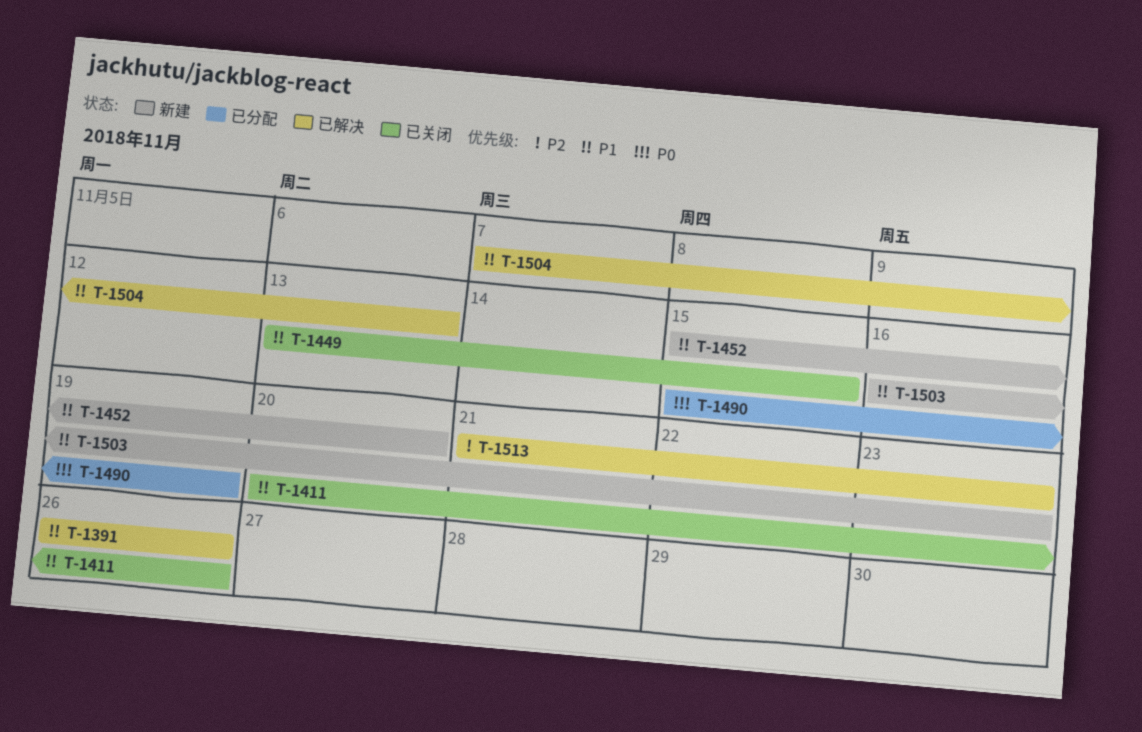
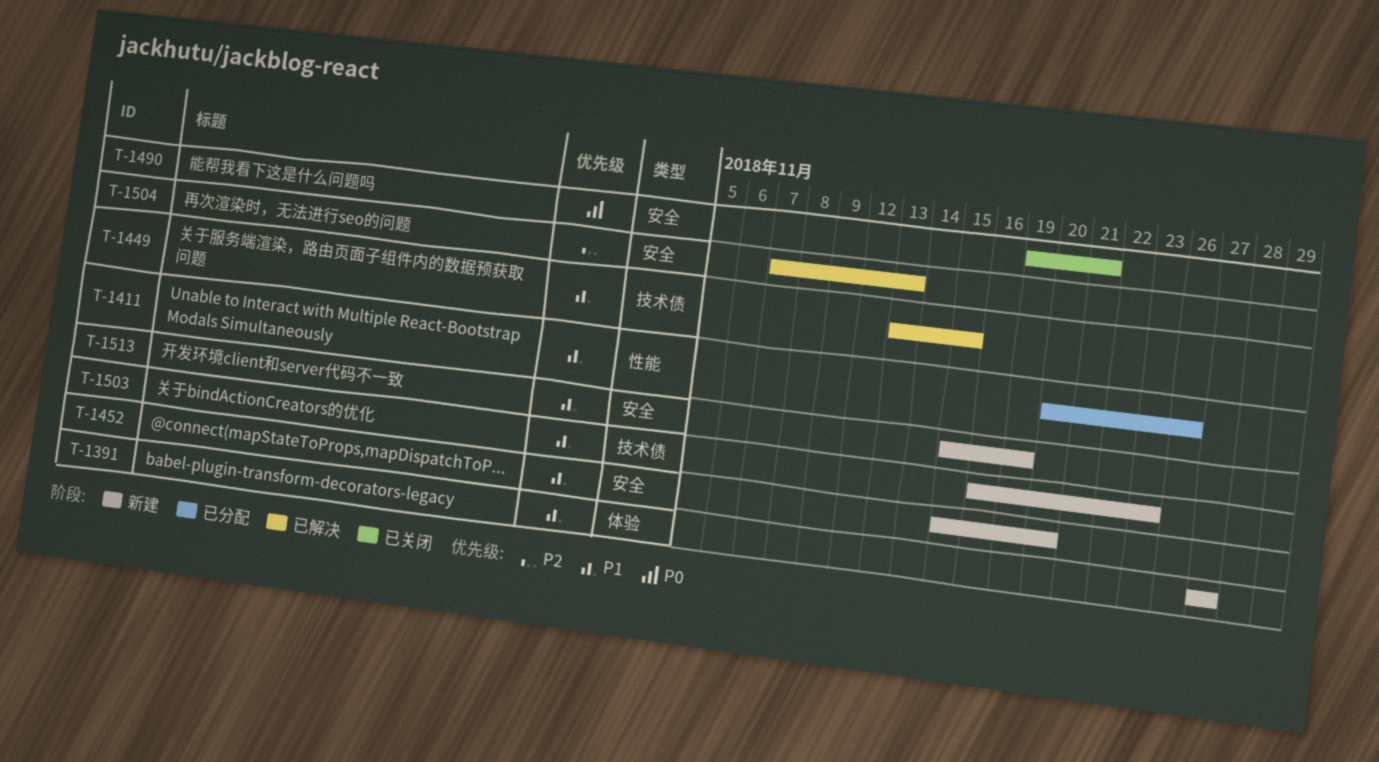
T-1391, status: 已解决 -> 新建
T-1391, start: Nov 26 -> Nov 27
T-1391, due: Nov 26 -> Nov 27
T-1411, status: 已关闭 -> 已分配
T-1449, status: 已关闭 -> 已解决
T-1490, status: 已分配 -> 已关闭
T-1490, start: Nov 15 -> Nov 19
T-1490, due: Nov 19 -> Nov 21
T-1504, priority: P1 -> P2
T-1513, status: 已解决 -> 新建
T-1513, priority: P2 -> P1
T-1513, start: Nov 21 -> Nov 15
T-1513, due: Nov 23 -> Nov 19

